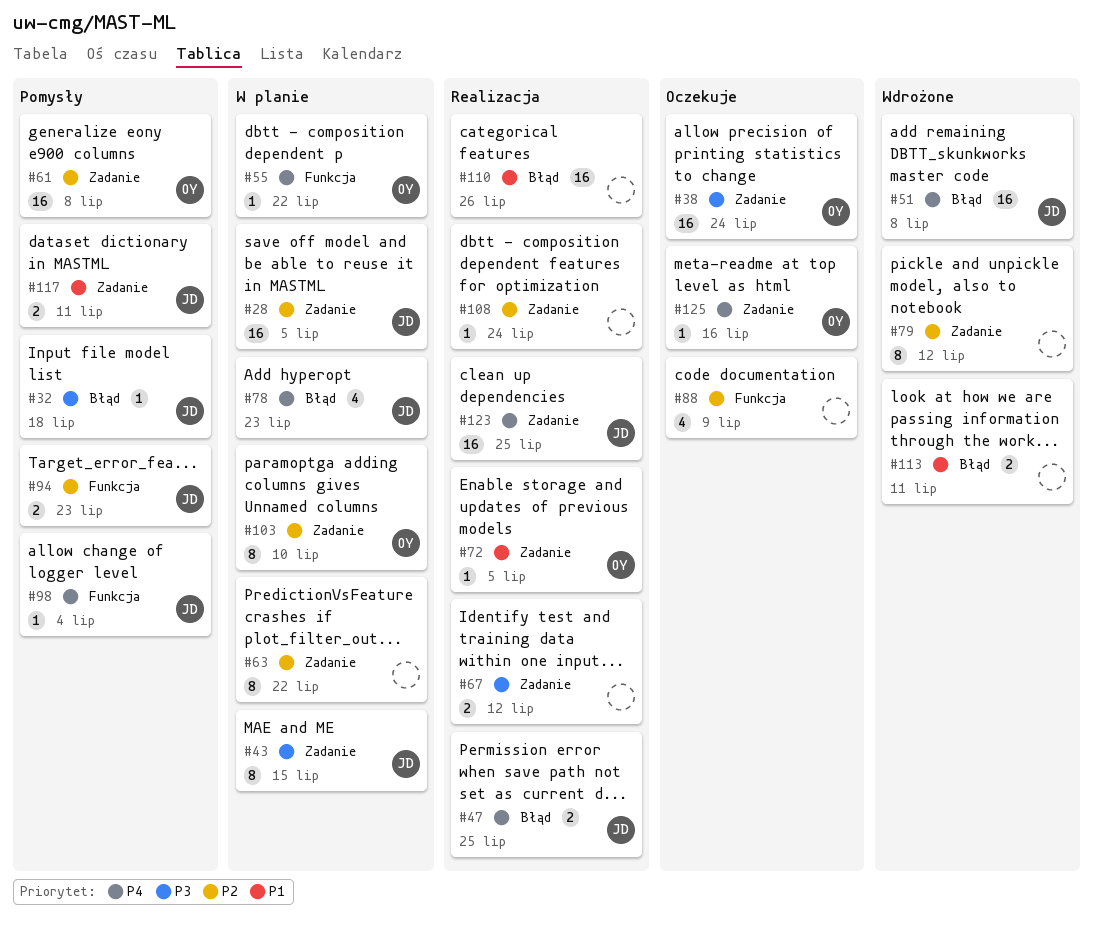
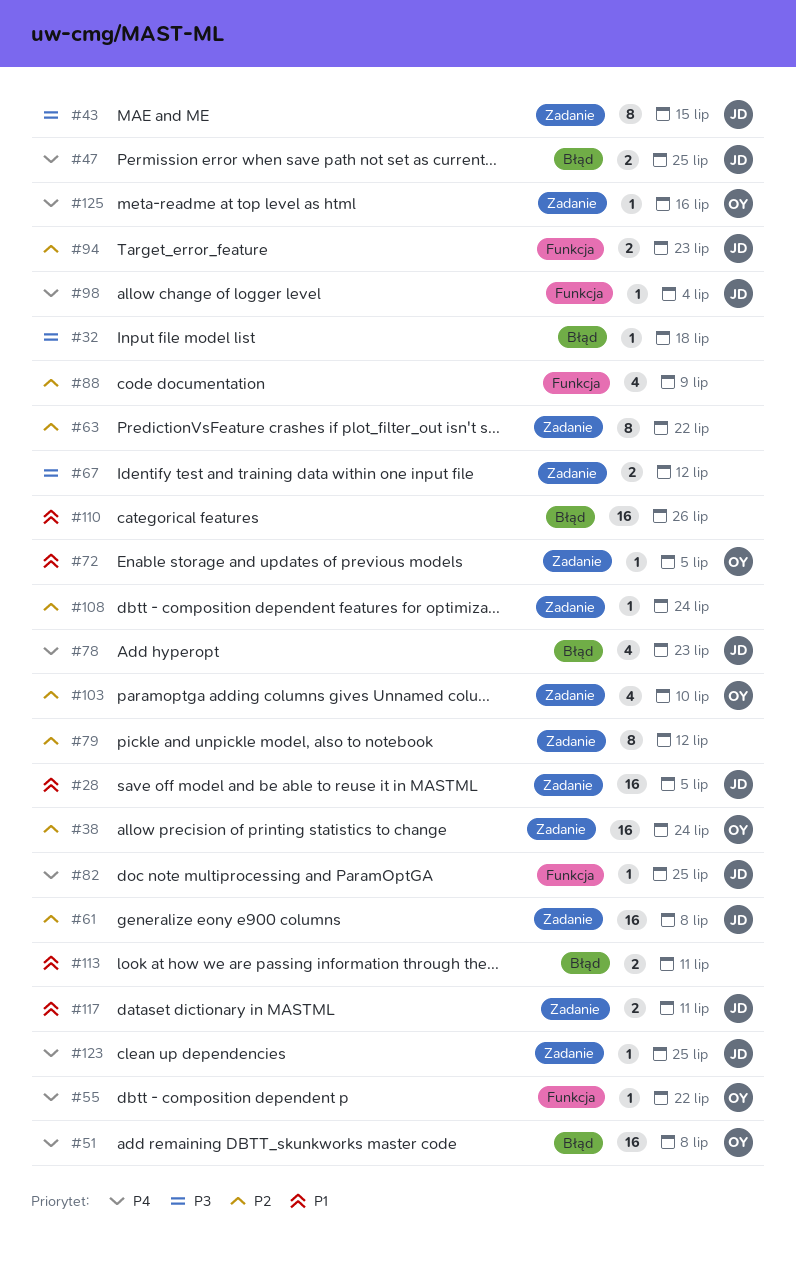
#28, priority: P2 -> P1
#32, owner: JD -> none
#38, priority: P3 -> P2
#51, owner: JD -> OY
#61, owner: OY -> JD
#82: none -> present
#103, estimate: 8 -> 4
#123, estimate: 16 -> 1

